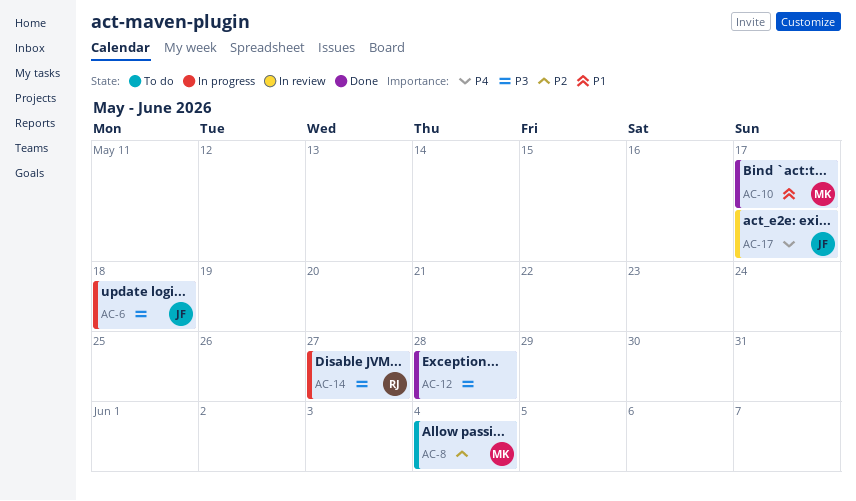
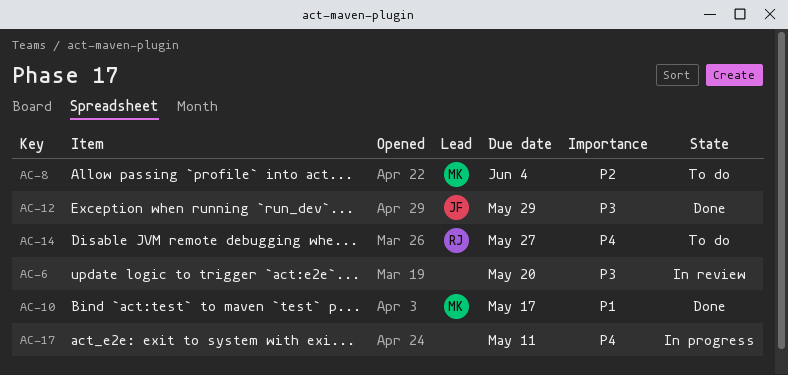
AC-6, status: In progress -> In review
AC-6, owner: JF -> none
AC-6, due: May 18 -> May 20
AC-12, owner: none -> JF
AC-12, due: May 28 -> May 29
AC-14, status: In progress -> To do
AC-14, priority: P3 -> P4
AC-17, status: In review -> In progress
AC-17, owner: JF -> none
AC-17, due: May 17 -> May 11

